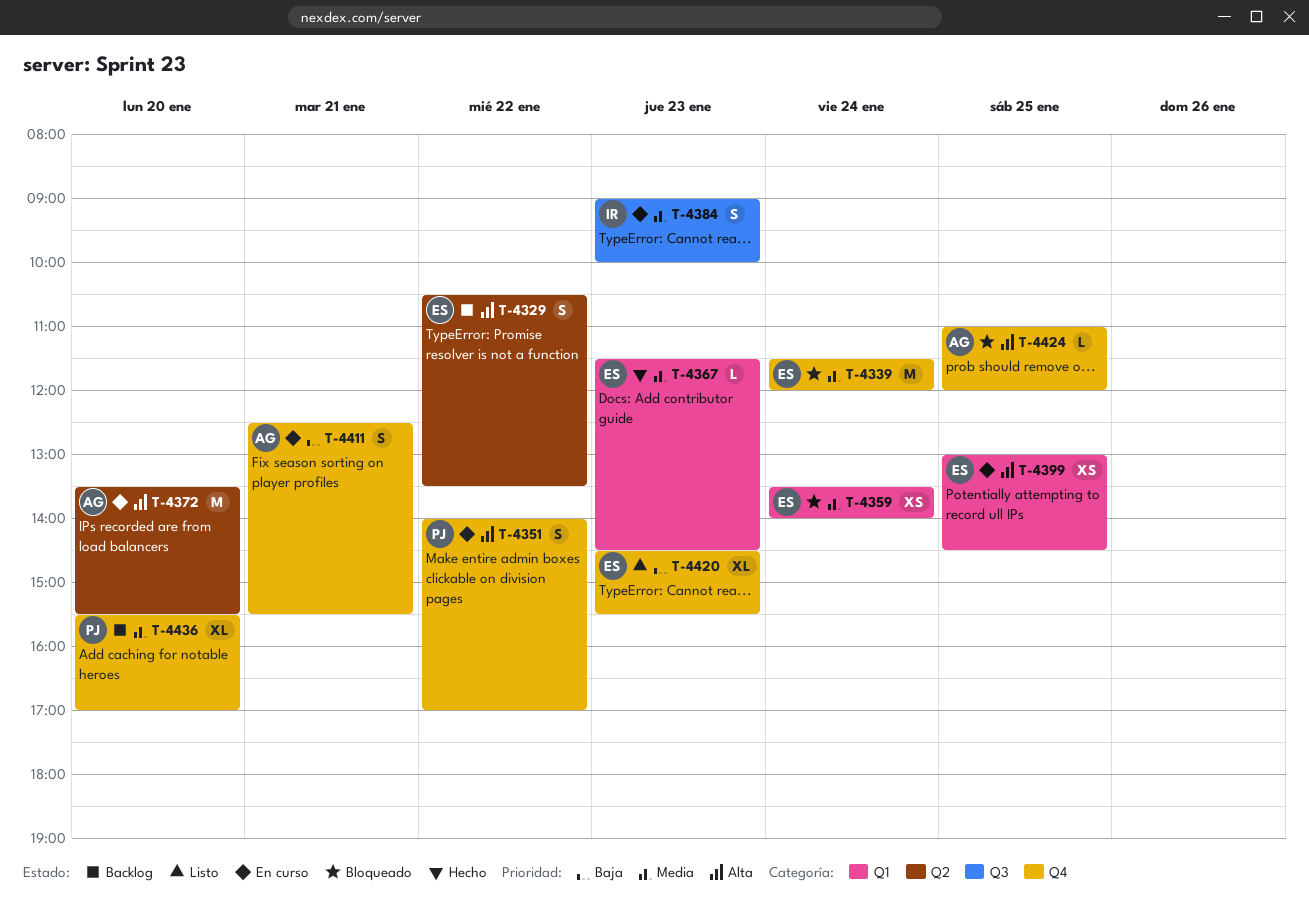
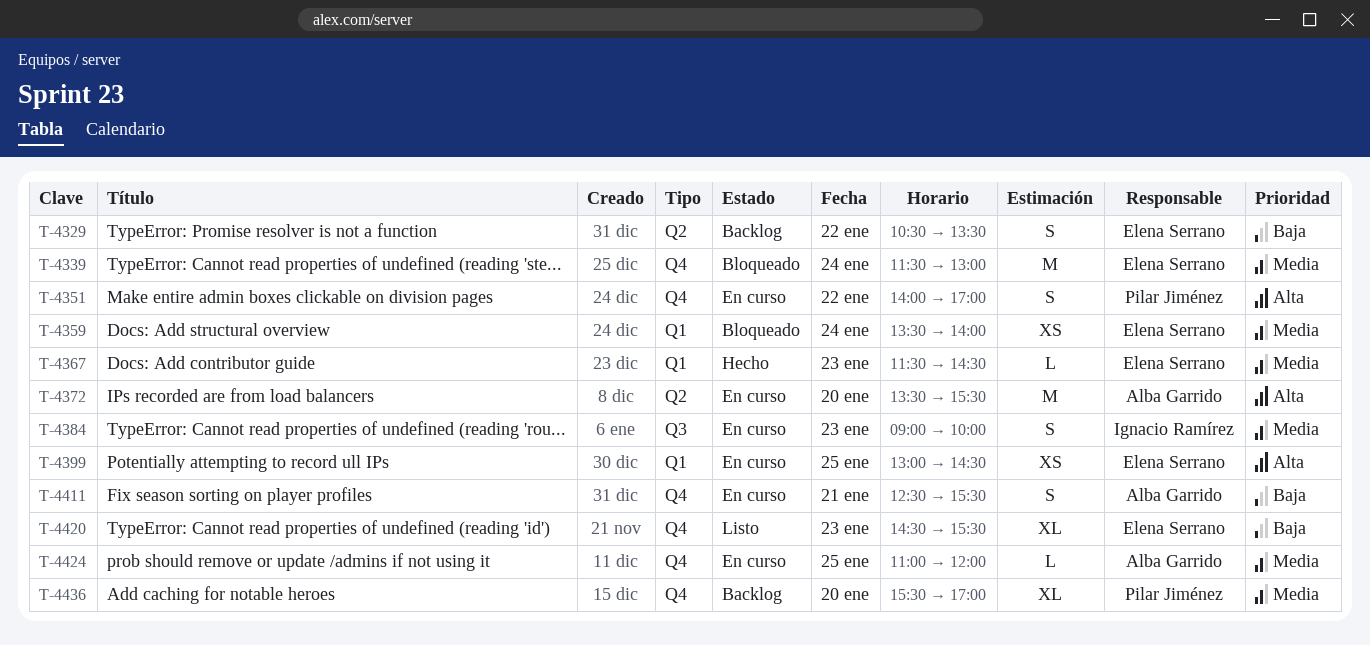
T-4329, priority: Alta -> Baja
T-4339, ends: 12:00 -> 13:00
T-4424, status: Bloqueado -> En curso
T-4424, priority: Alta -> Media

